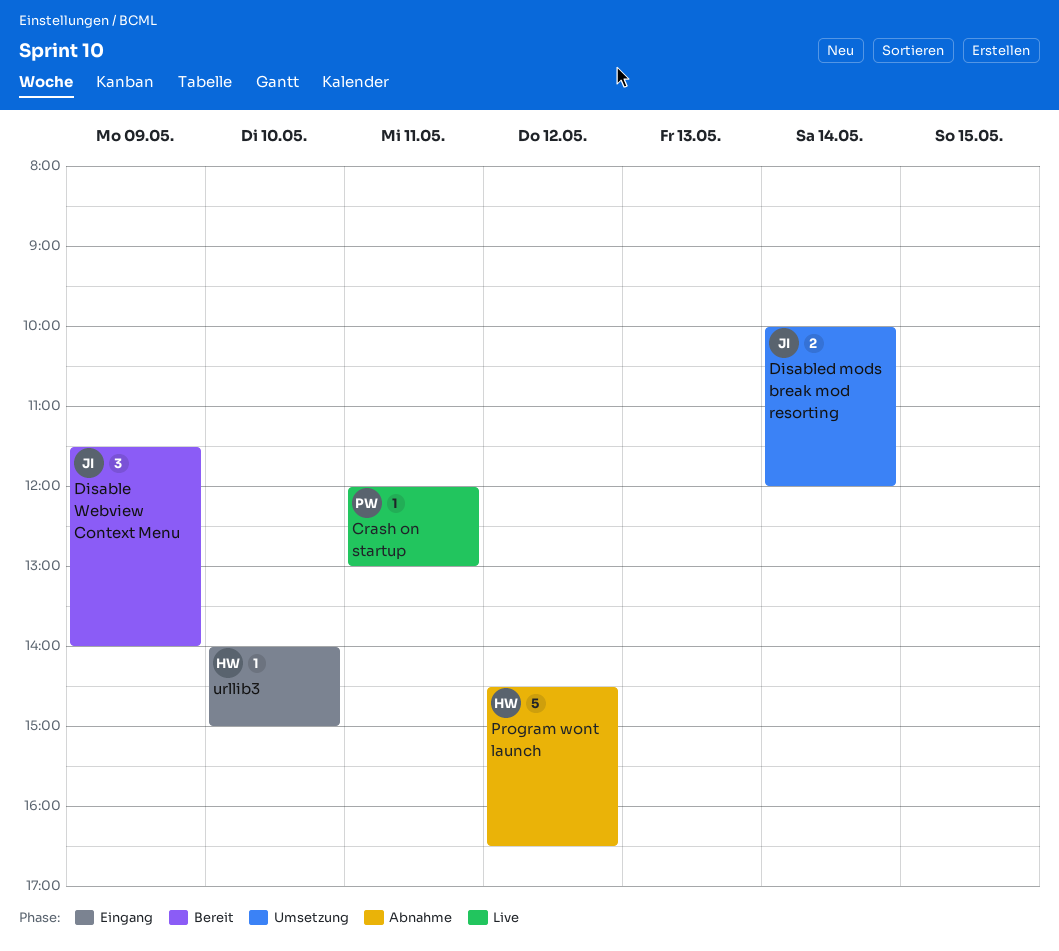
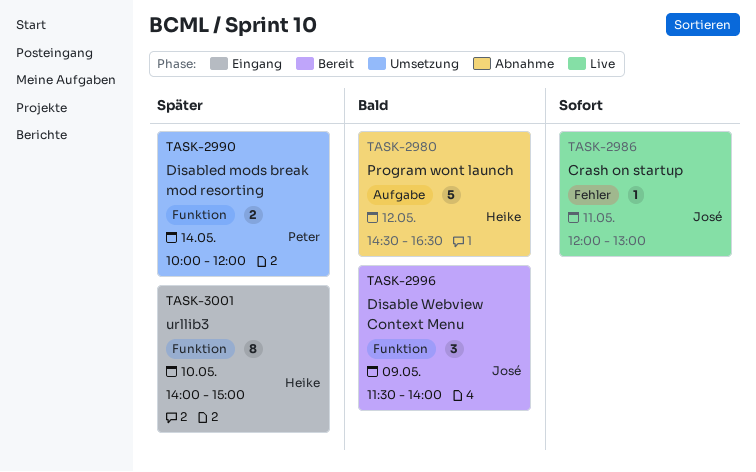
Crash on startup, owner: Peter -> José
Disabled mods break mod resorting, owner: José -> Peter
urllib3, estimate: 1 -> 8

